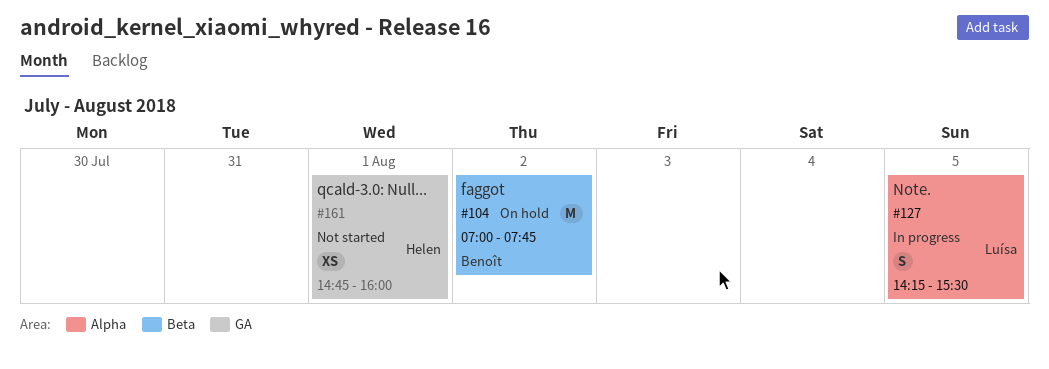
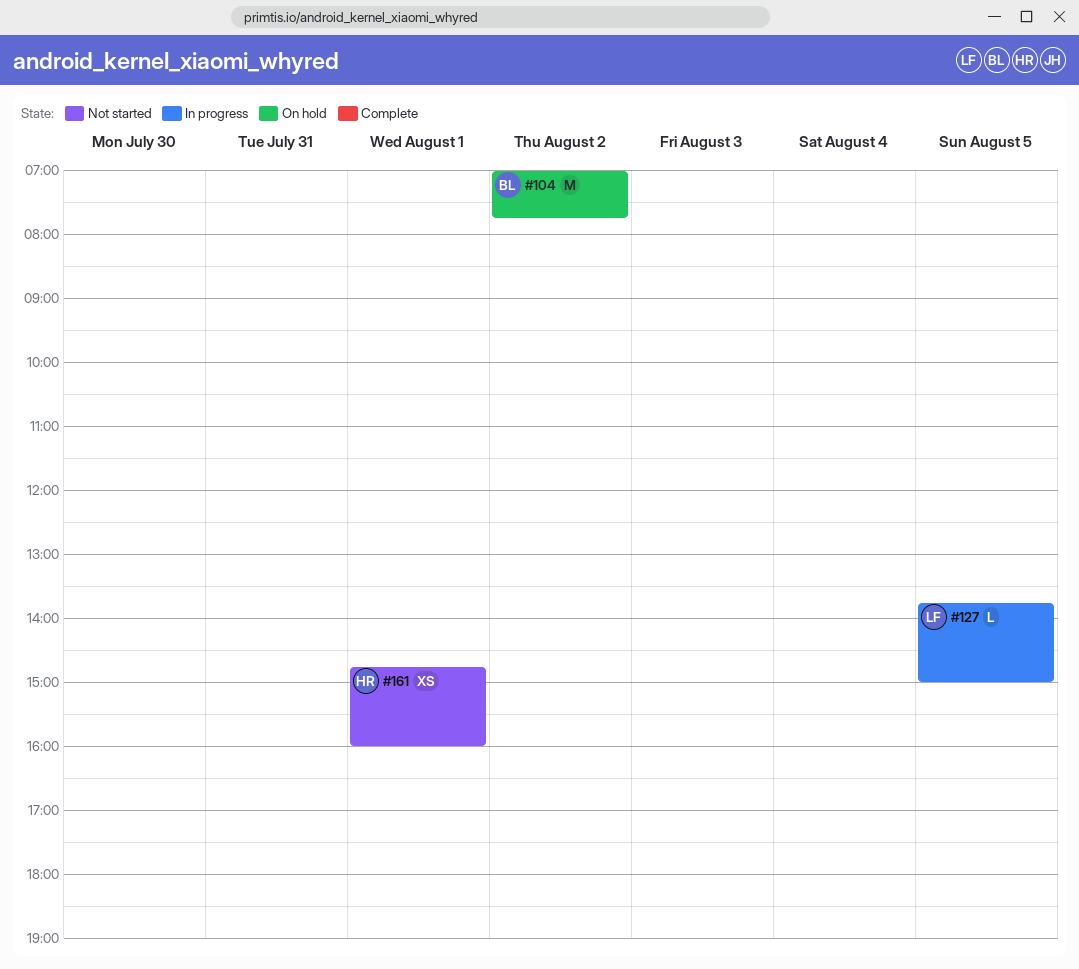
#127, estimate: S -> L
#127, begins: 14:15 -> 13:45
#127, ends: 15:30 -> 15:00

